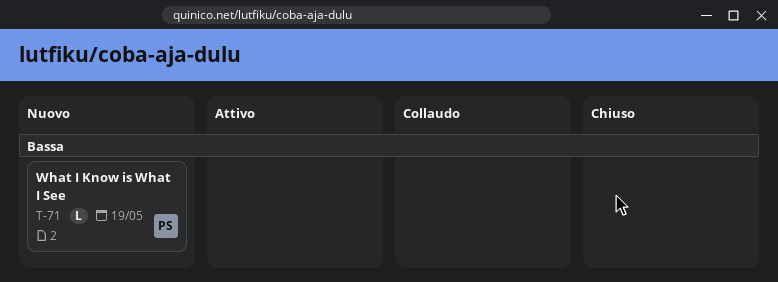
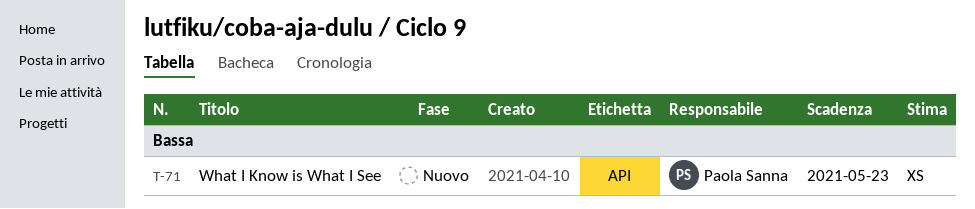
T-71, estimate: L -> XS
T-71, due: May 19 -> May 23

